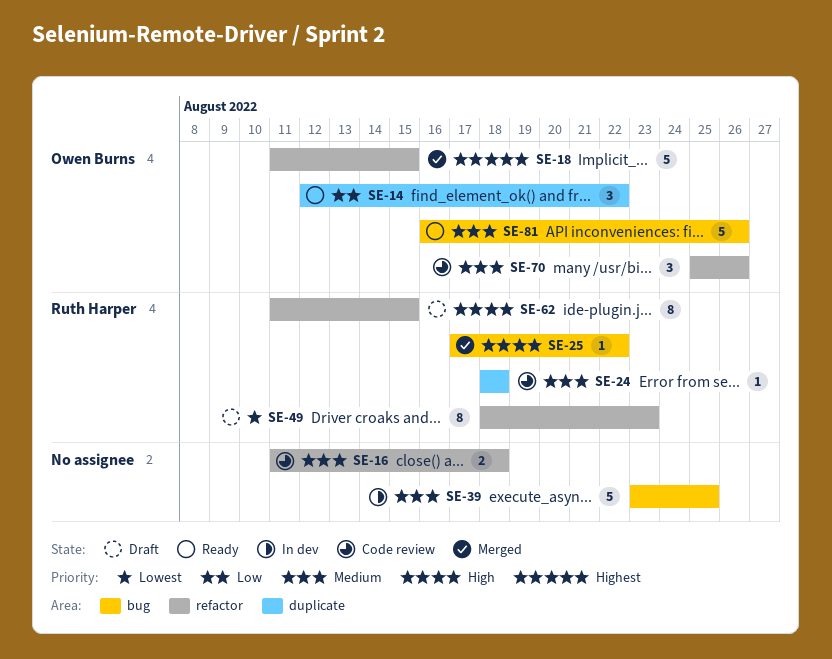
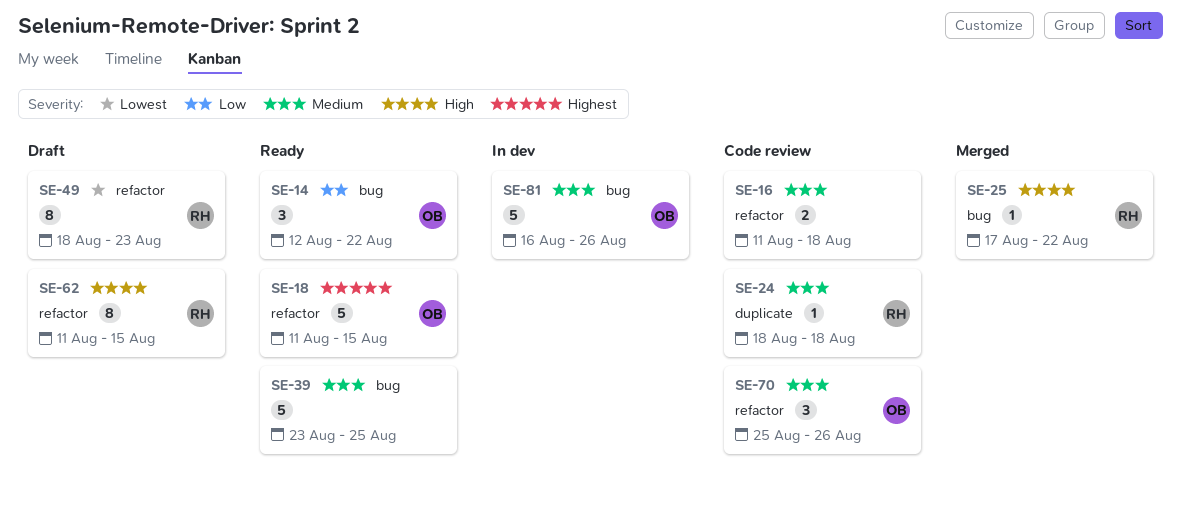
SE-14, label: duplicate -> bug
SE-18, status: Merged -> Ready
SE-39, status: In dev -> Ready
SE-81, status: Ready -> In dev

